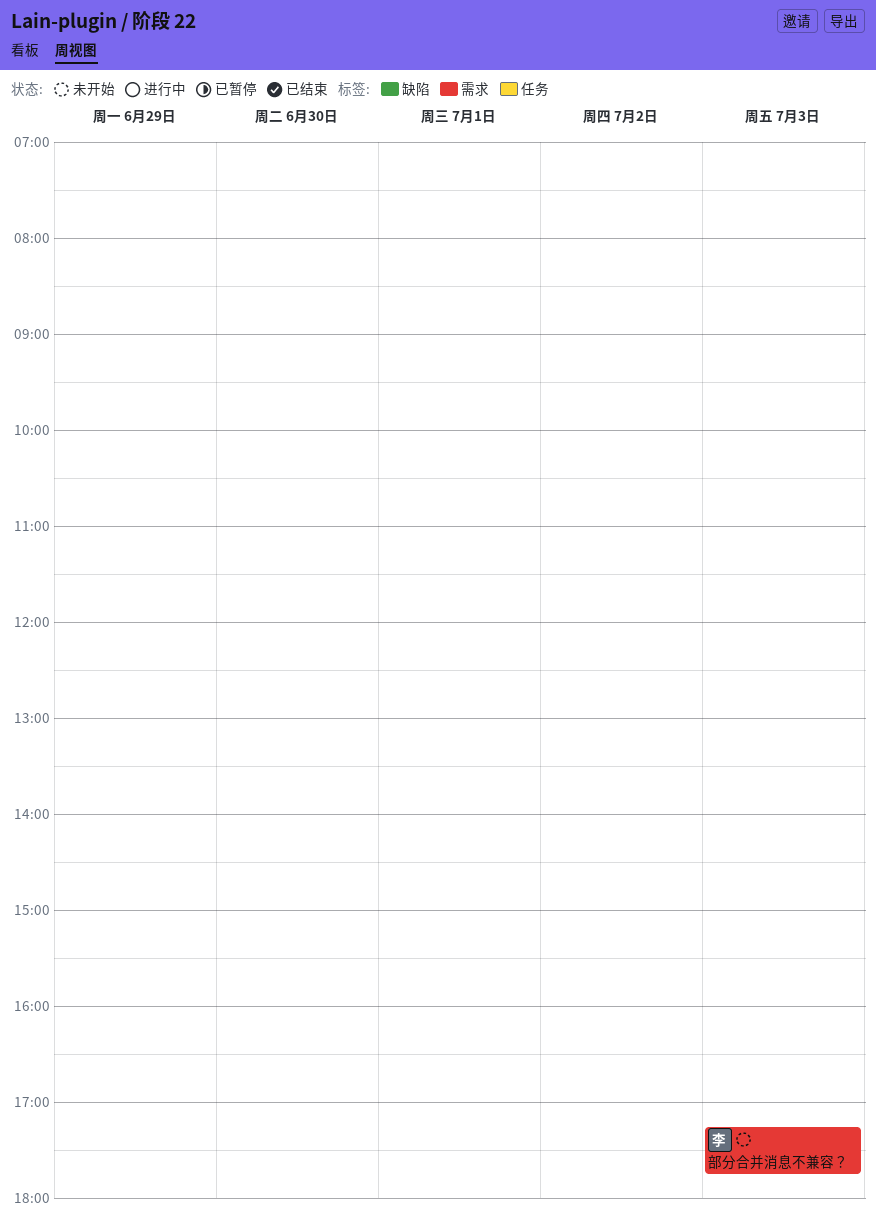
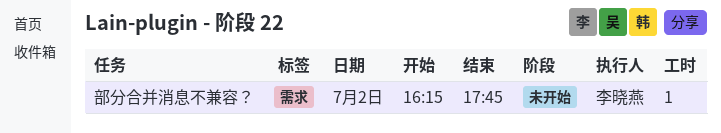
部分合并消息不兼容？, day: Jul 3 -> Jul 2
部分合并消息不兼容？, begins: 17:15 -> 16:15

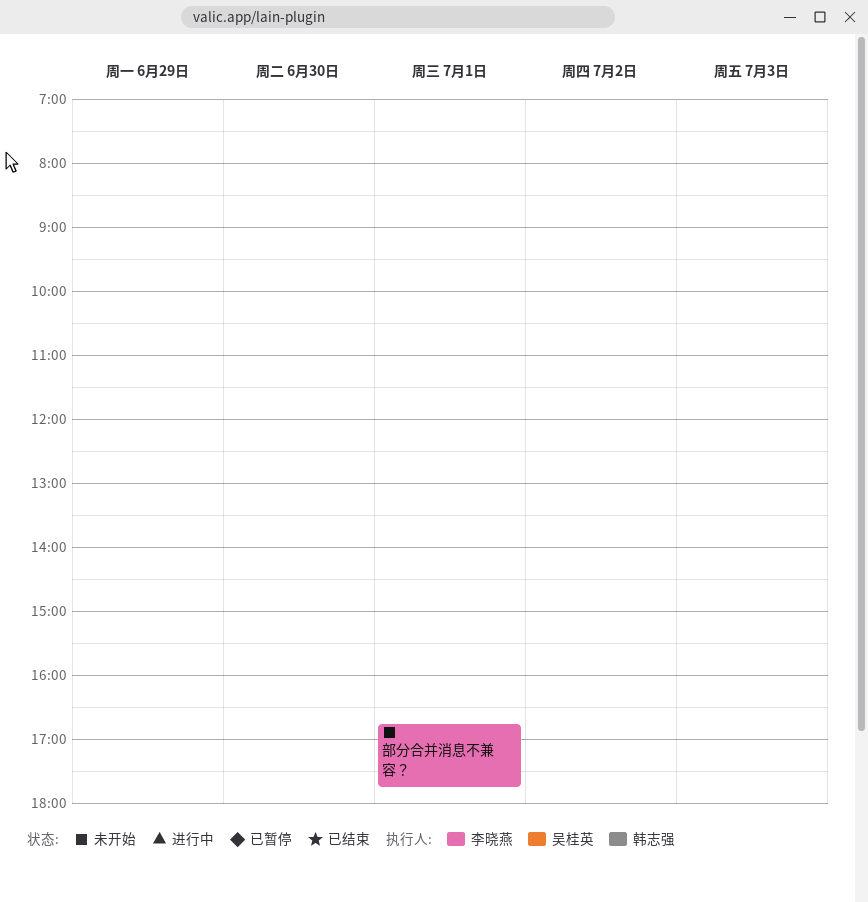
部分合并消息不兼容？, day: Jul 2 -> Jul 1
部分合并消息不兼容？, begins: 16:15 -> 16:45

